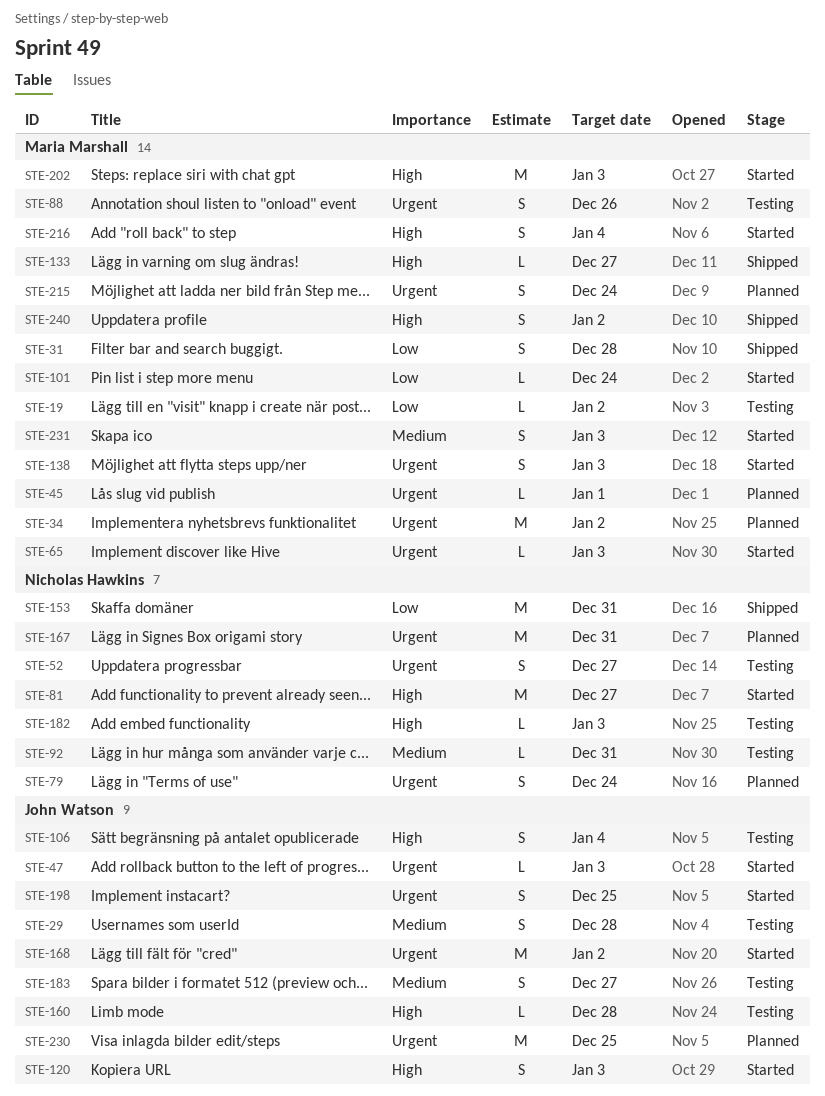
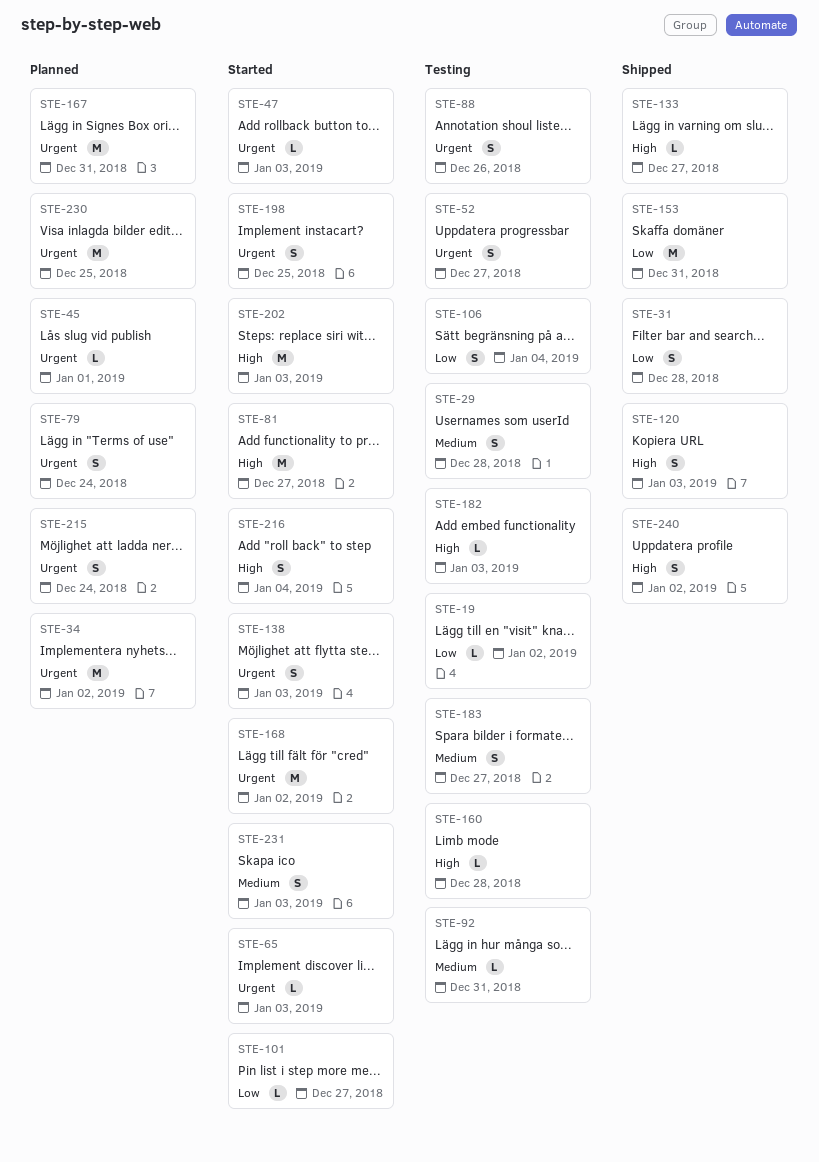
STE-101, due: Dec 24 -> Dec 27
STE-106, priority: High -> Low
STE-120, status: Started -> Shipped

